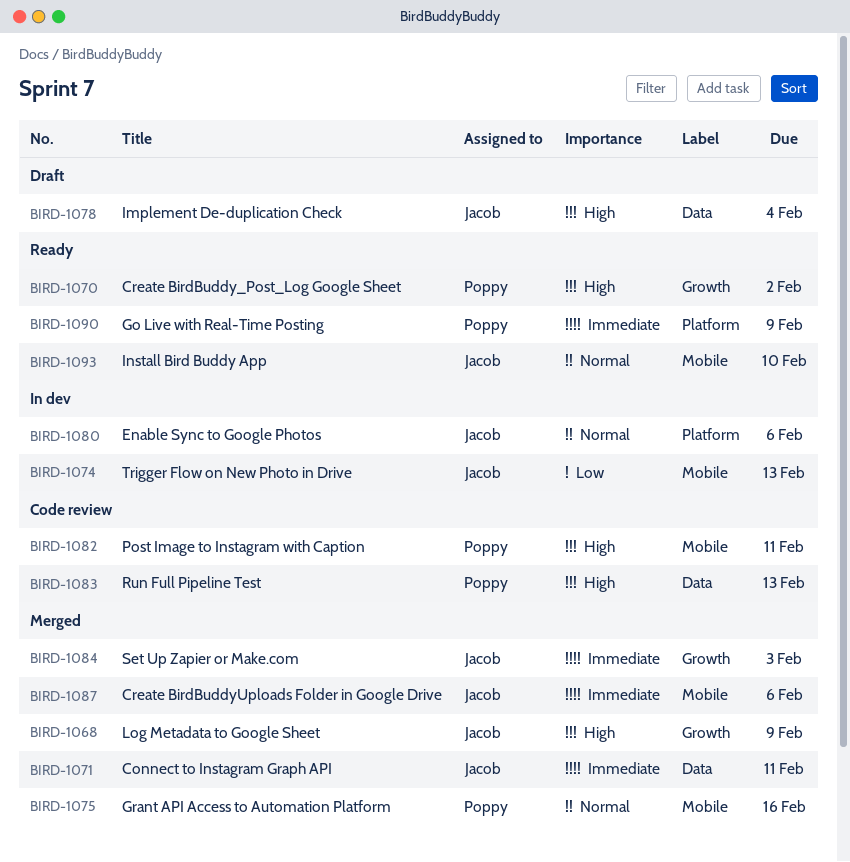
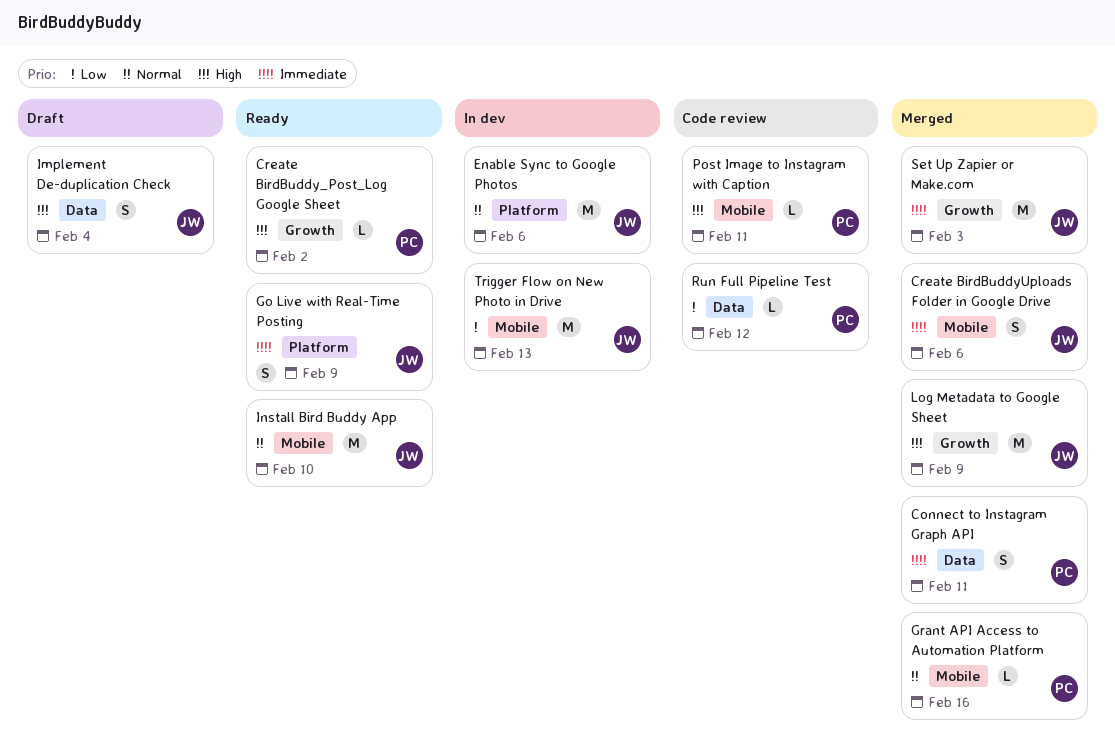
Connect to Instagram Graph API, owner: Jacob -> Poppy
Go Live with Real-Time Posting, owner: Poppy -> Jacob
Run Full Pipeline Test, priority: High -> Low
Run Full Pipeline Test, due: Feb 13 -> Feb 12

